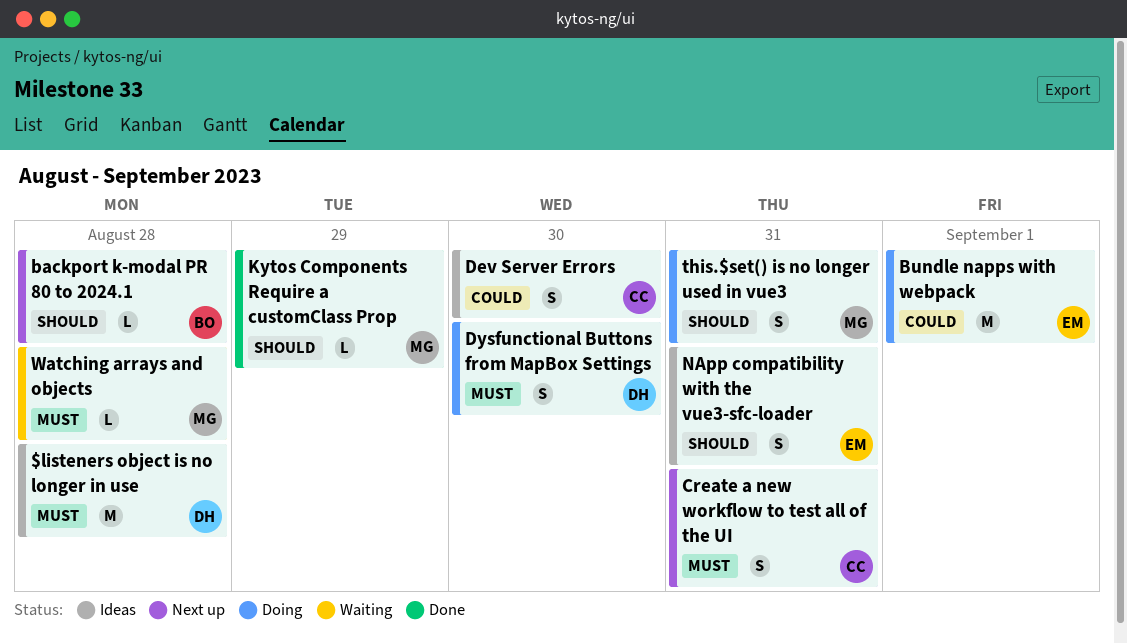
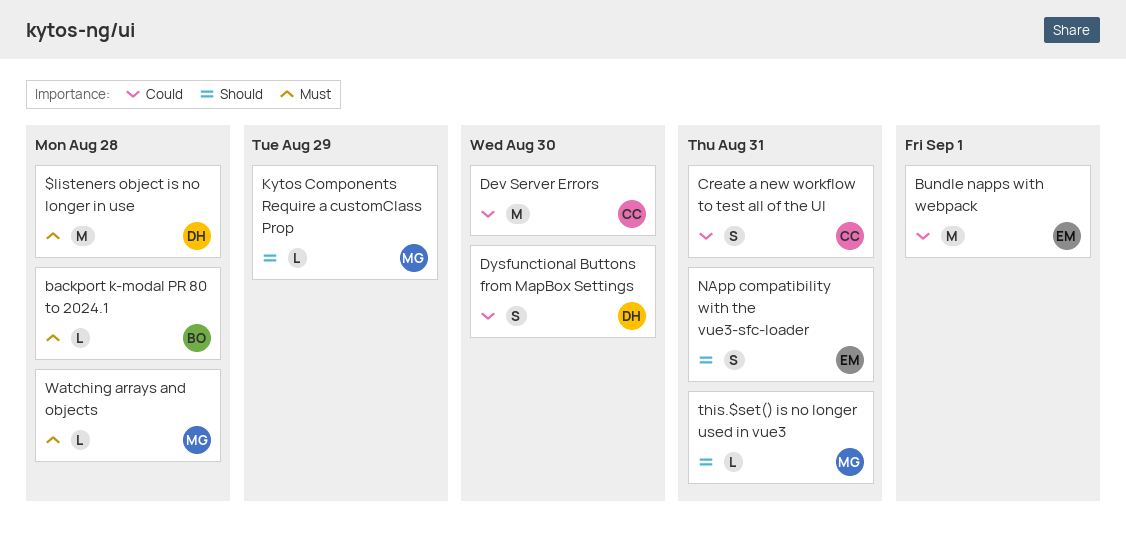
backport k-modal PR 80 to 2024.1, priority: Should -> Must
Create a new workflow to test all of the UI, priority: Must -> Could
Dev Server Errors, estimate: S -> M
Dysfunctional Buttons from MapBox Settings, priority: Must -> Could
this.$set() is no longer used in vue3, estimate: S -> L

